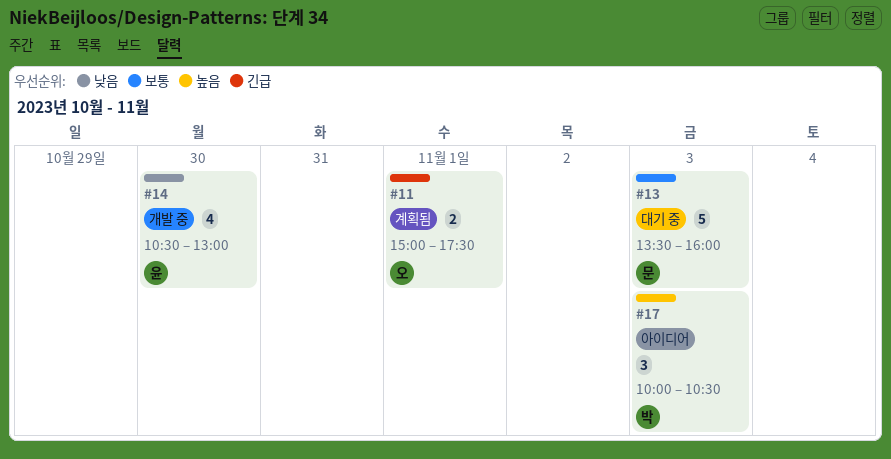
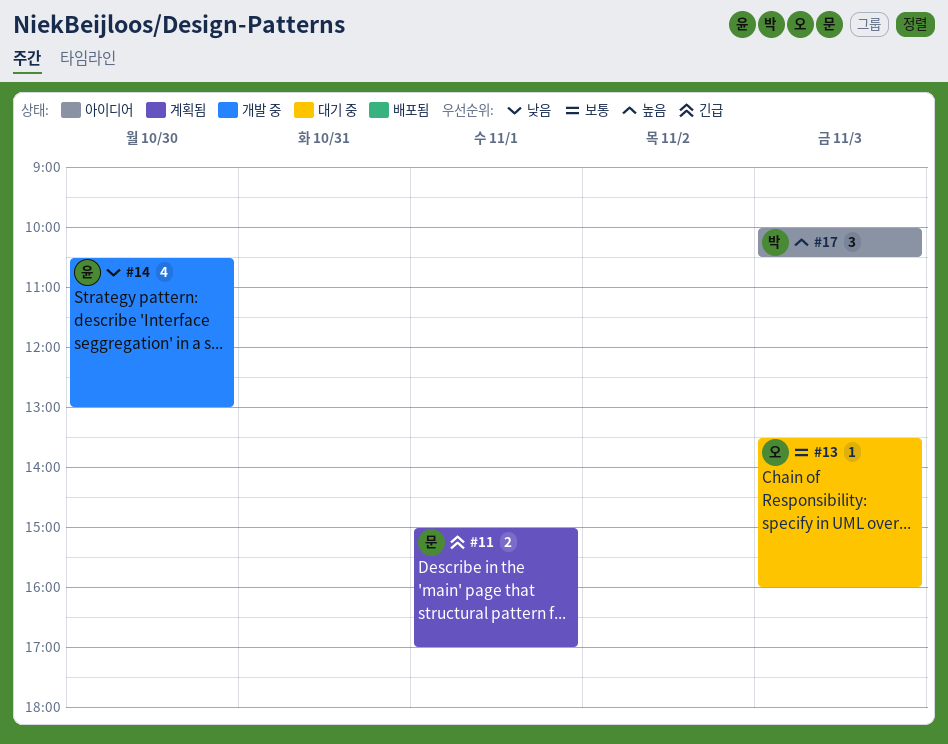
#11, owner: 오 -> 문
#11, ends: 17:30 -> 17:00
#13, owner: 문 -> 오
#13, estimate: 5 -> 1

